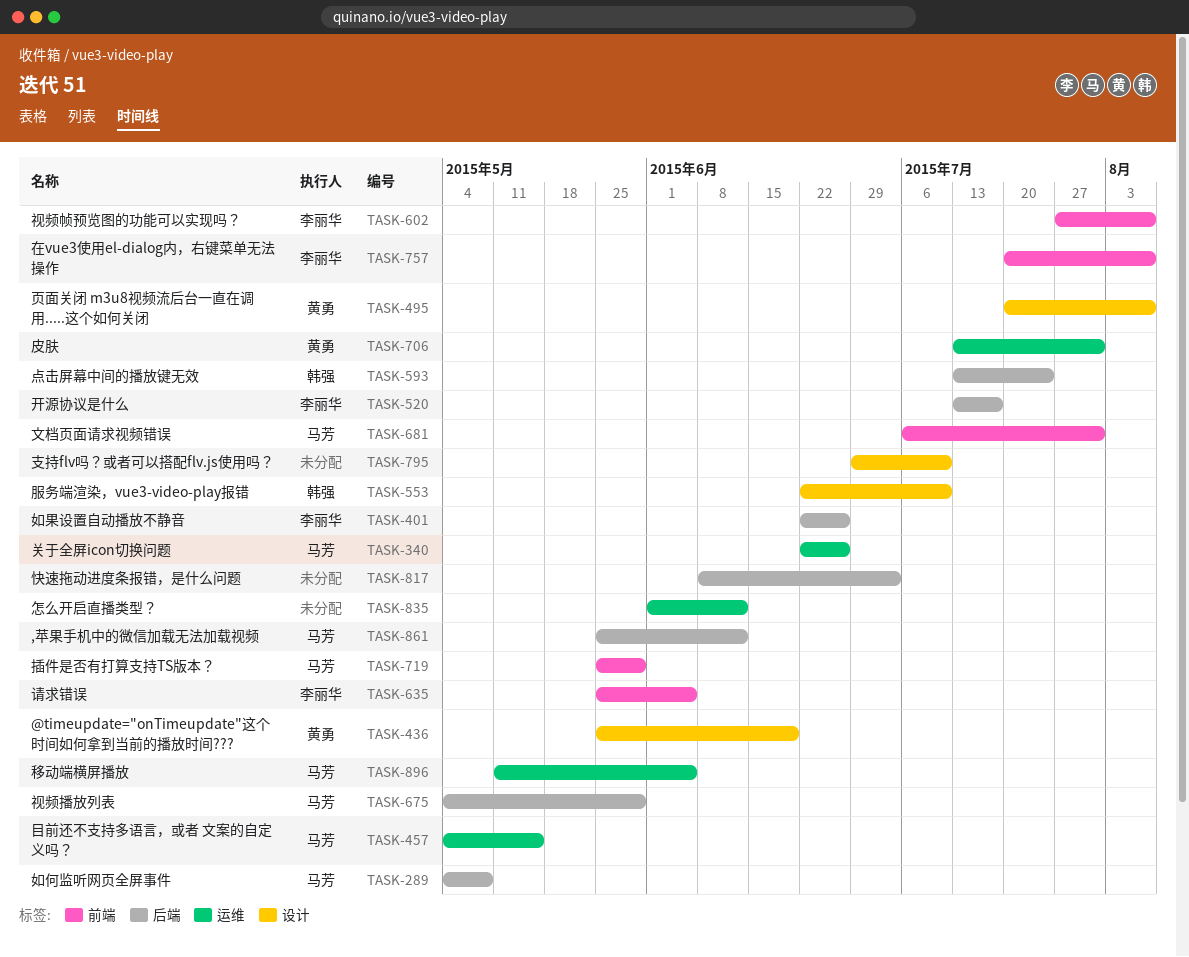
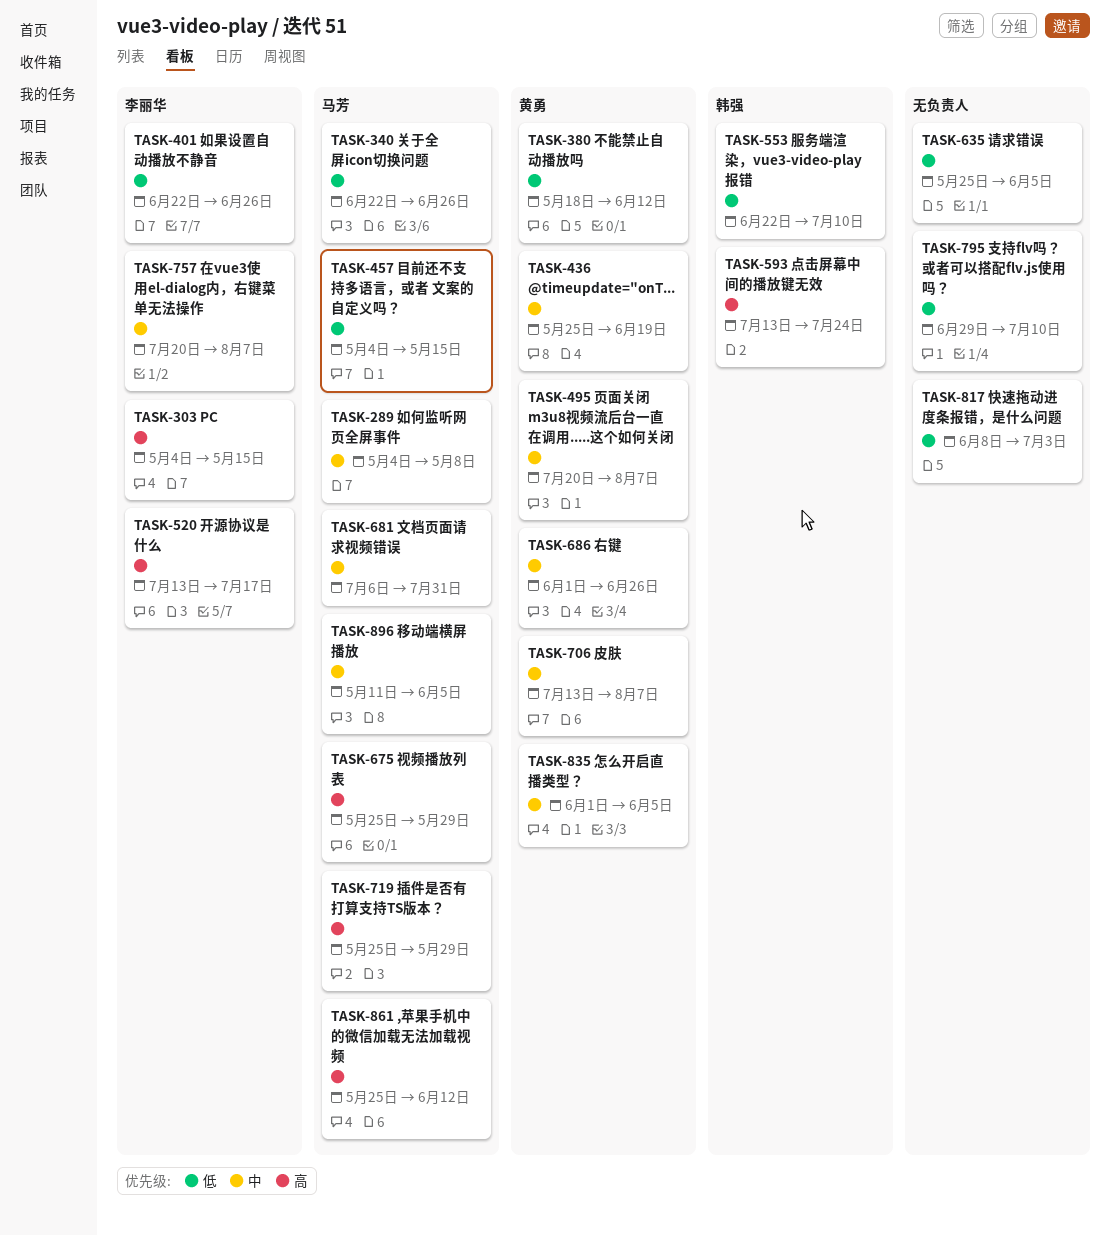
TASK-303: none -> present
TASK-380: none -> present
TASK-602: present -> none
TASK-635, owner: 李丽华 -> none
TASK-675, start: May 4 -> May 25
TASK-686: none -> present
TASK-706, due: Jul 31 -> Aug 7
TASK-835, owner: none -> 黄勇
TASK-835, due: Jun 12 -> Jun 5

